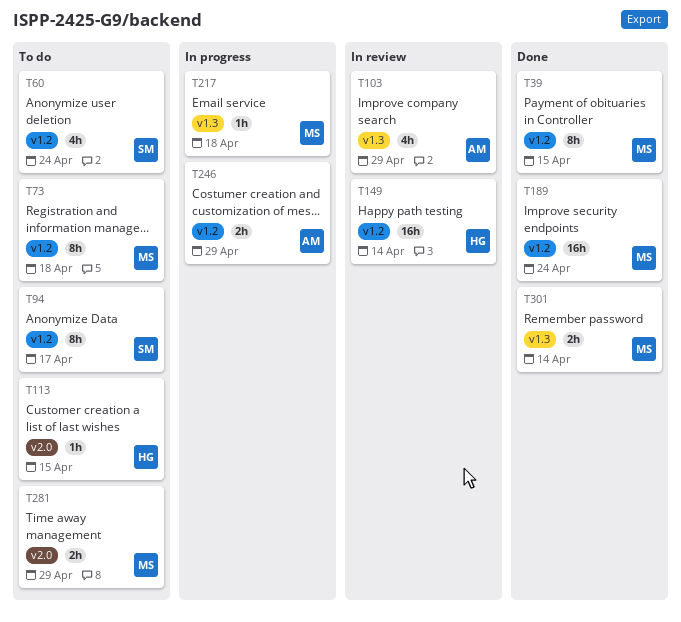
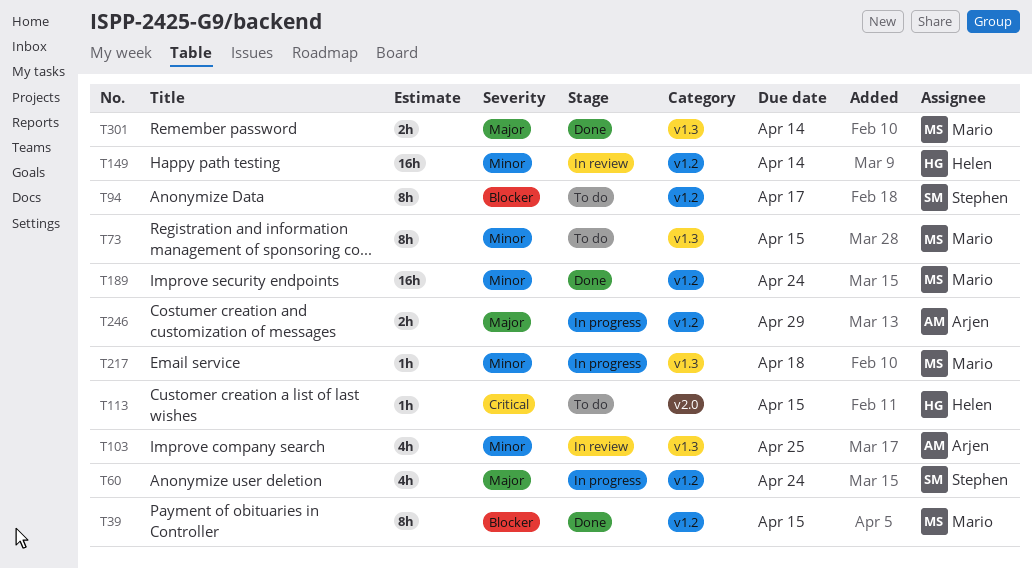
T60, status: To do -> In progress
T73, label: v1.2 -> v1.3
T73, due: Apr 18 -> Apr 15
T103, due: Apr 29 -> Apr 25
T281: present -> none

